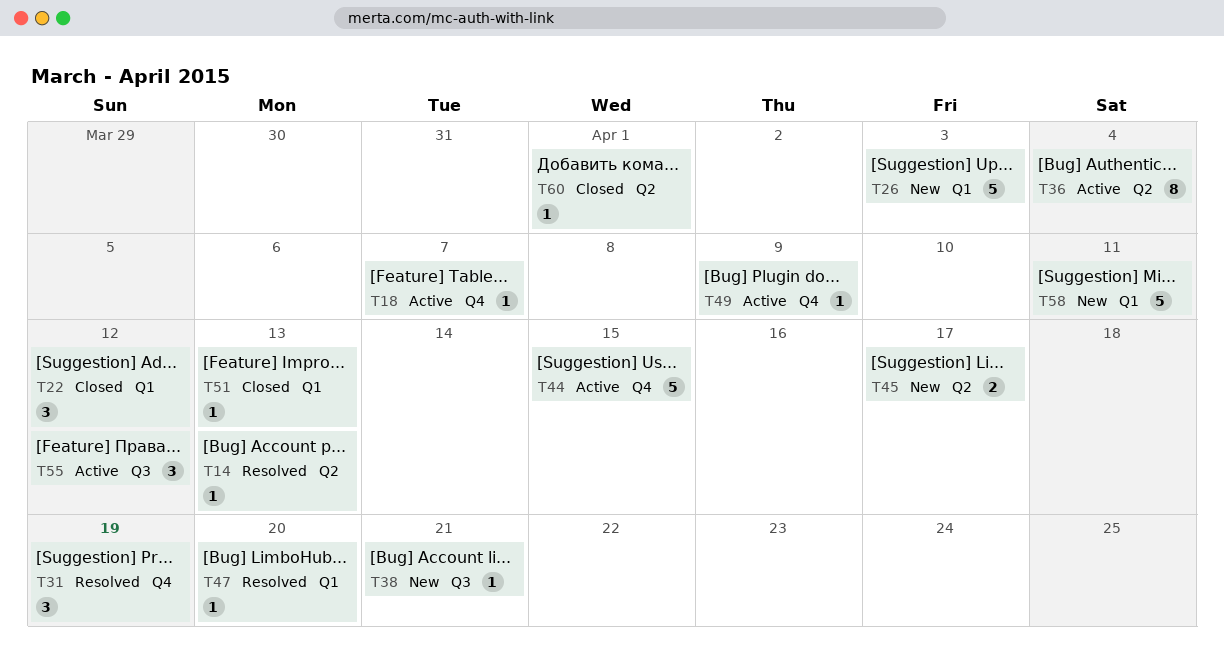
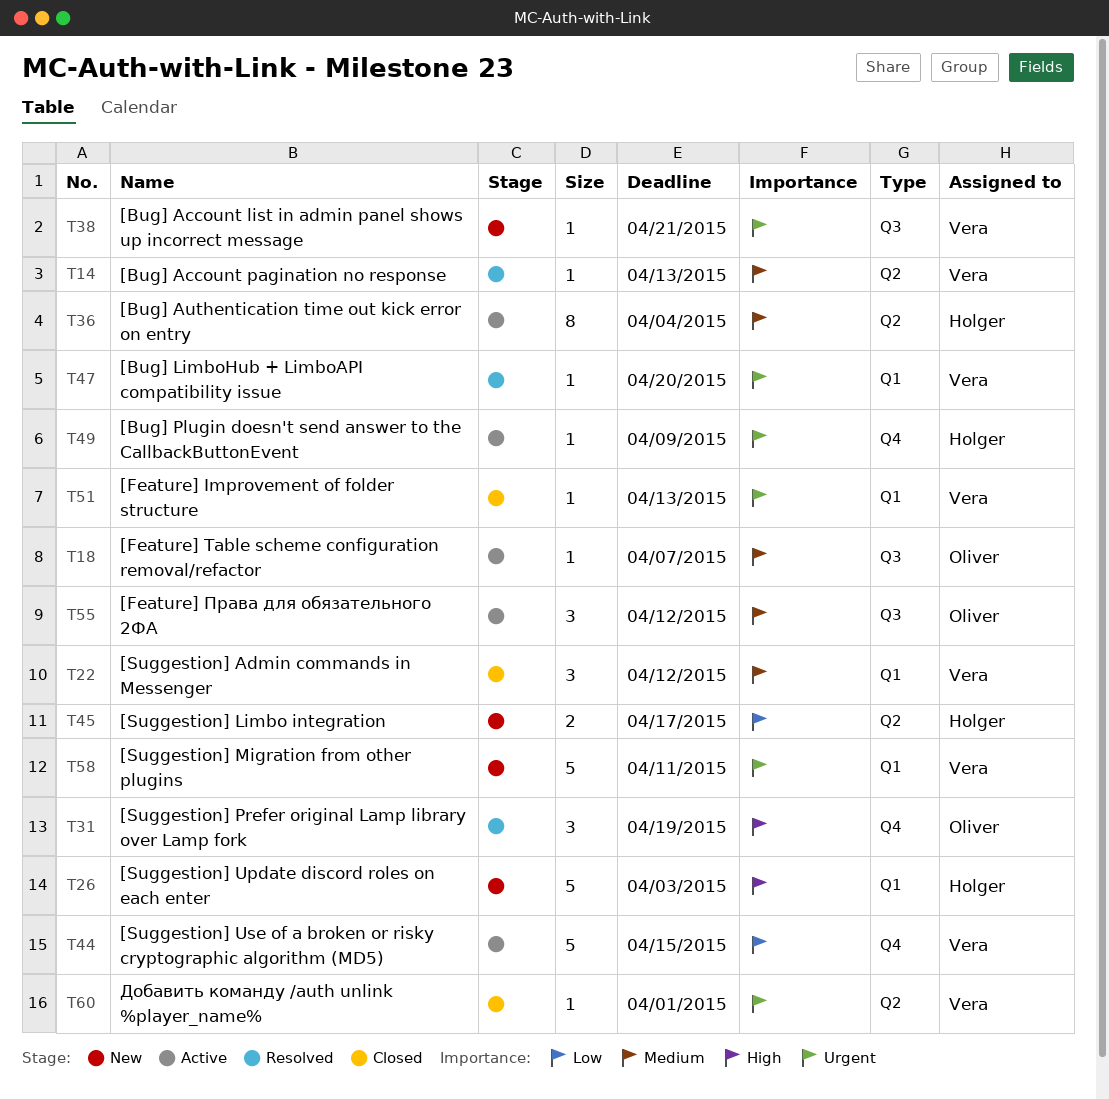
T18, label: Q4 -> Q3

